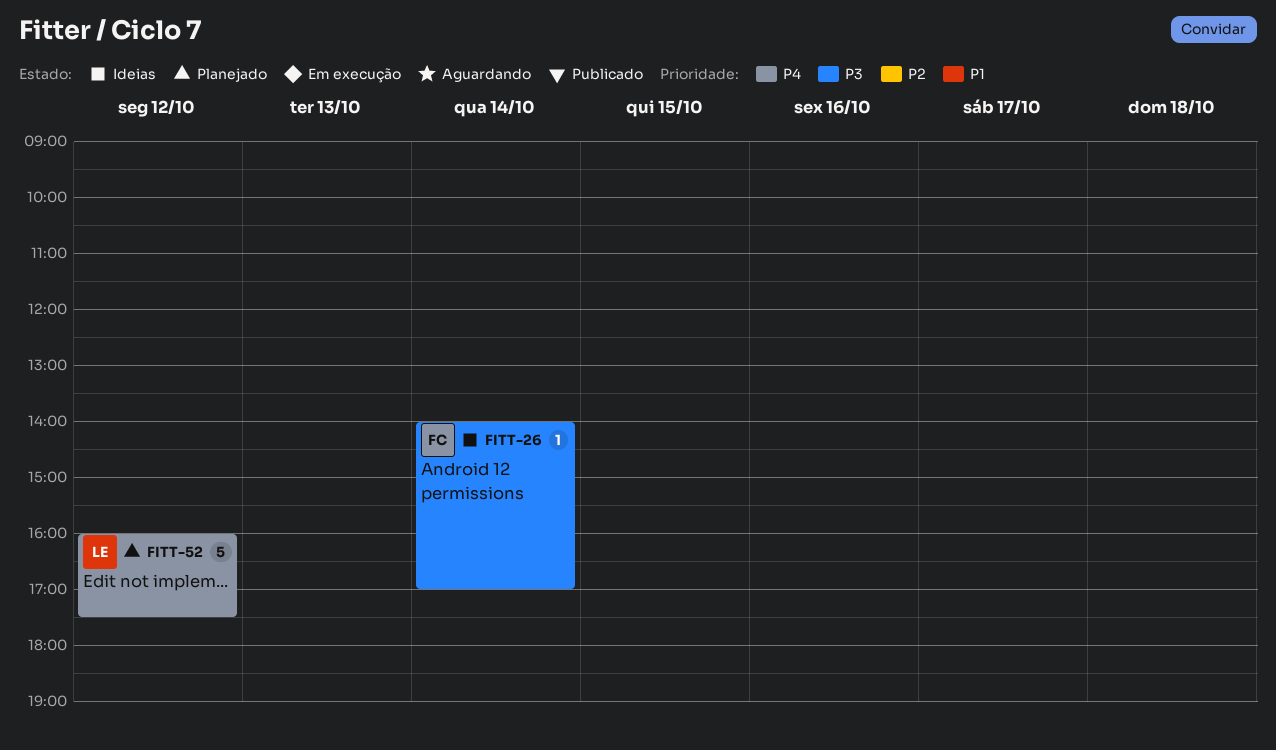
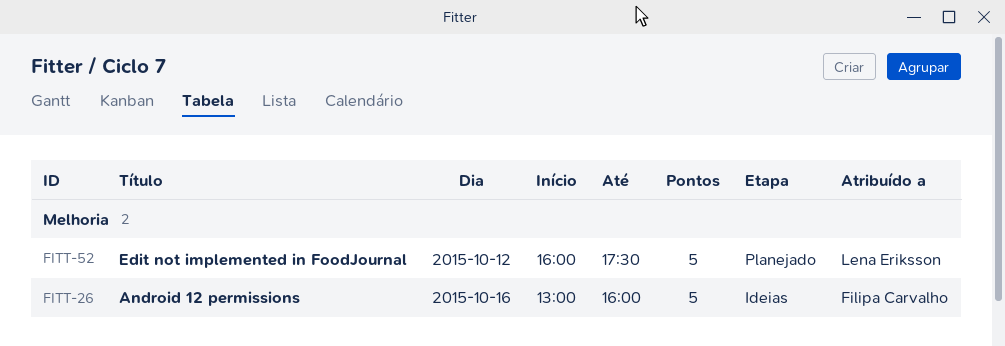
FITT-26, estimate: 1 -> 5
FITT-26, day: Oct 14 -> Oct 16
FITT-26, begins: 14:00 -> 13:00
FITT-26, ends: 17:00 -> 16:00

